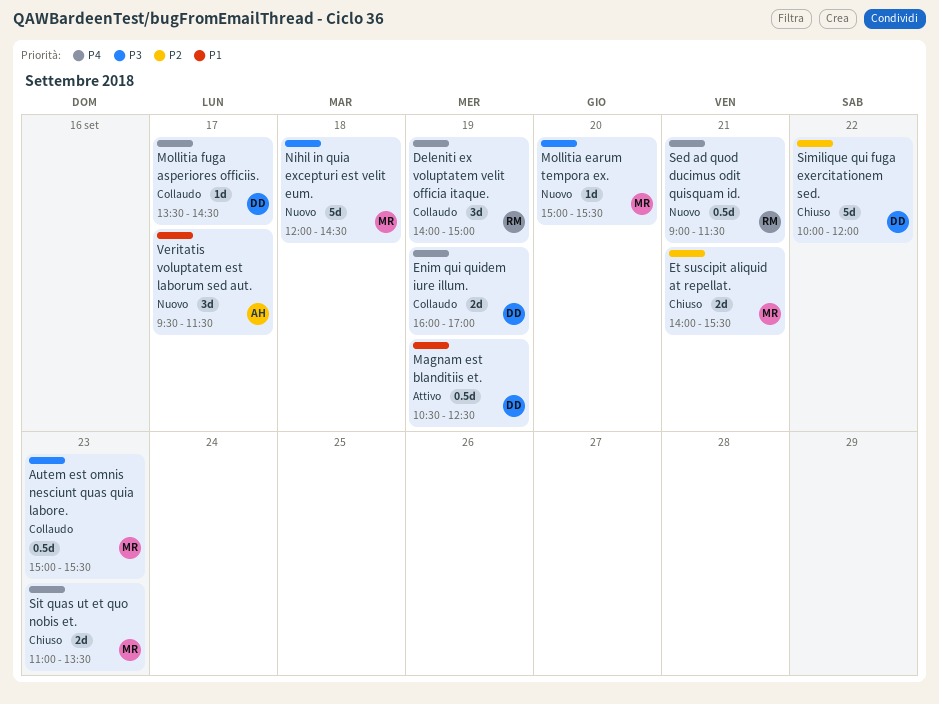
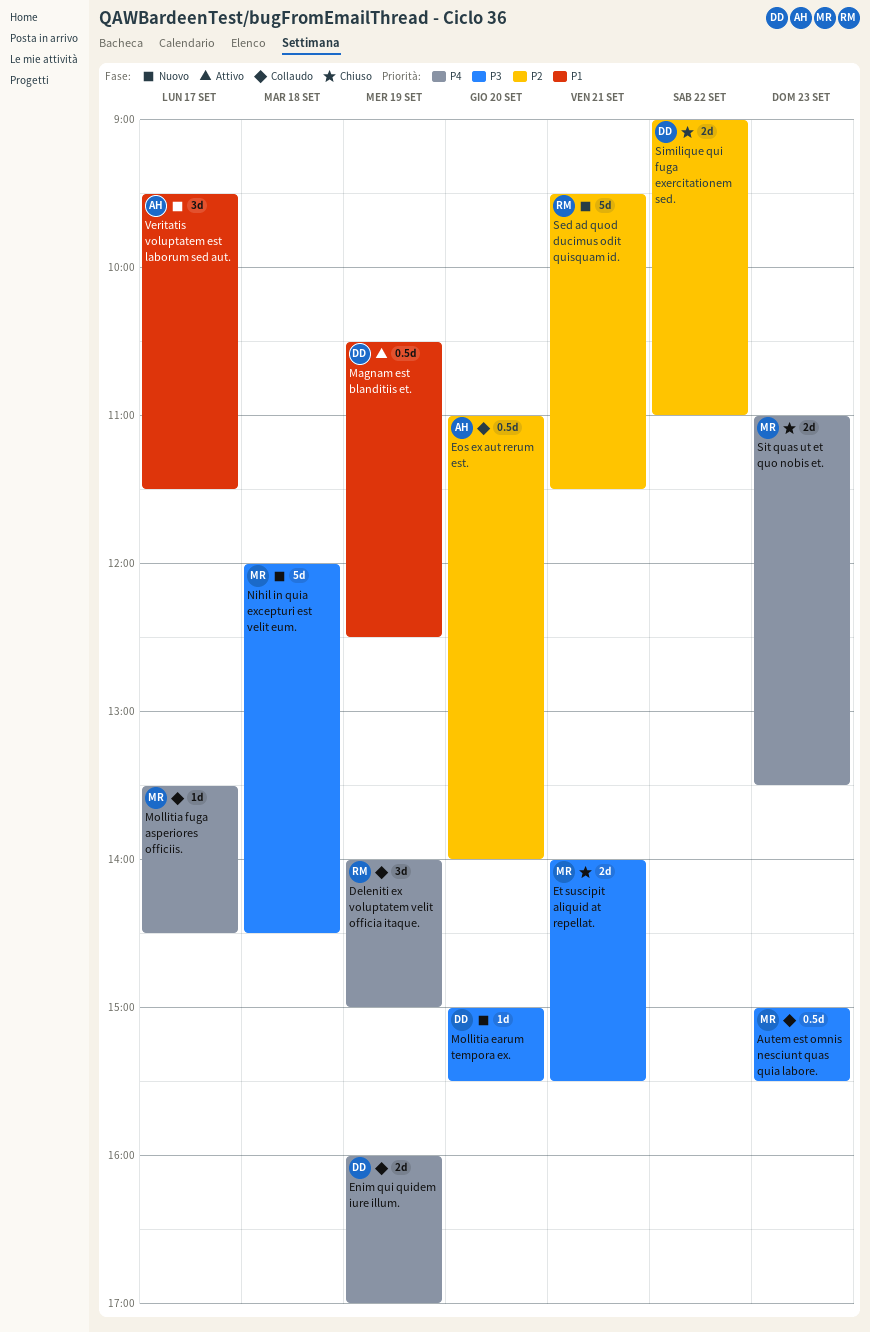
Eos ex aut rerum est.: none -> present
Et suscipit aliquid at repellat., priority: P2 -> P3
Mollitia earum tempora ex., owner: MR -> DD
Mollitia fuga asperiores officiis., owner: DD -> MR
Sed ad quod ducimus odit quisquam id., priority: P4 -> P2
Sed ad quod ducimus odit quisquam id., estimate: 0.5d -> 5d
Sed ad quod ducimus odit quisquam id., begins: 09:00 -> 09:30
Similique qui fuga exercitationem sed., estimate: 5d -> 2d
Similique qui fuga exercitationem sed., begins: 10:00 -> 09:00
Similique qui fuga exercitationem sed., ends: 12:00 -> 11:00

